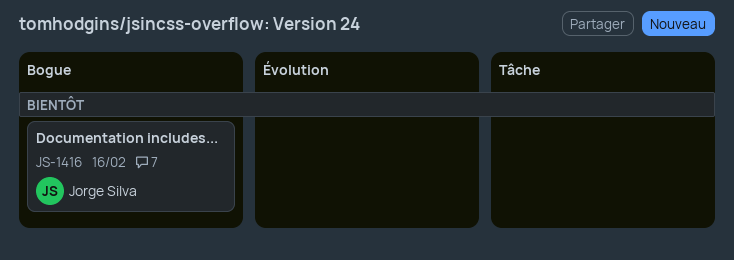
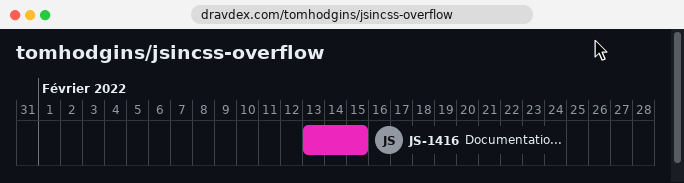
JS-1416, due: Feb 16 -> Feb 15

